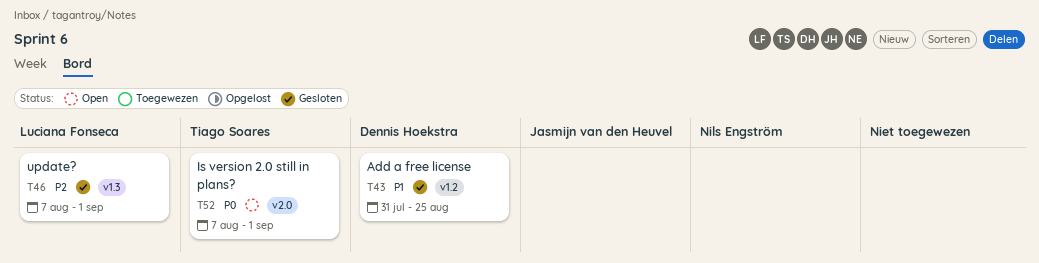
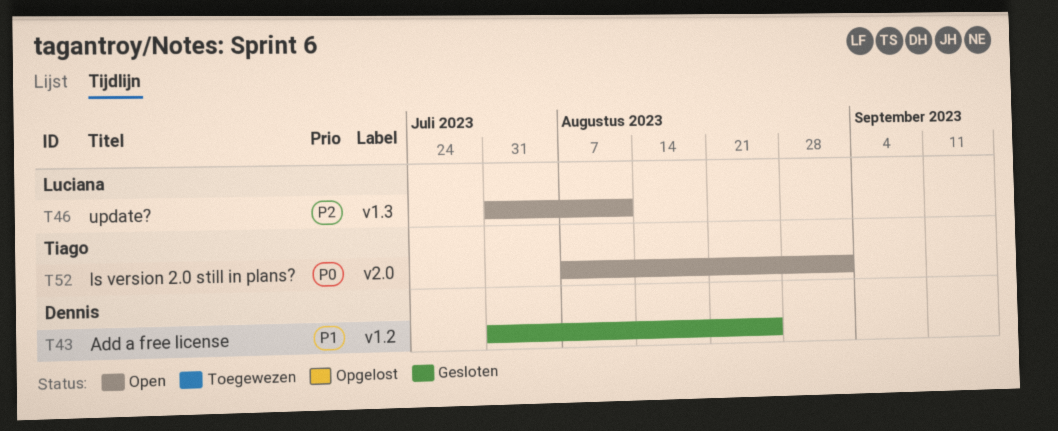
T46, status: Gesloten -> Open
T46, start: Aug 7 -> Jul 31
T46, due: Sep 1 -> Aug 11

